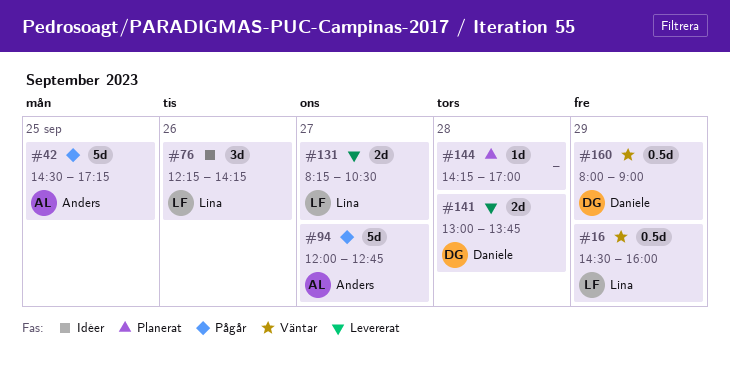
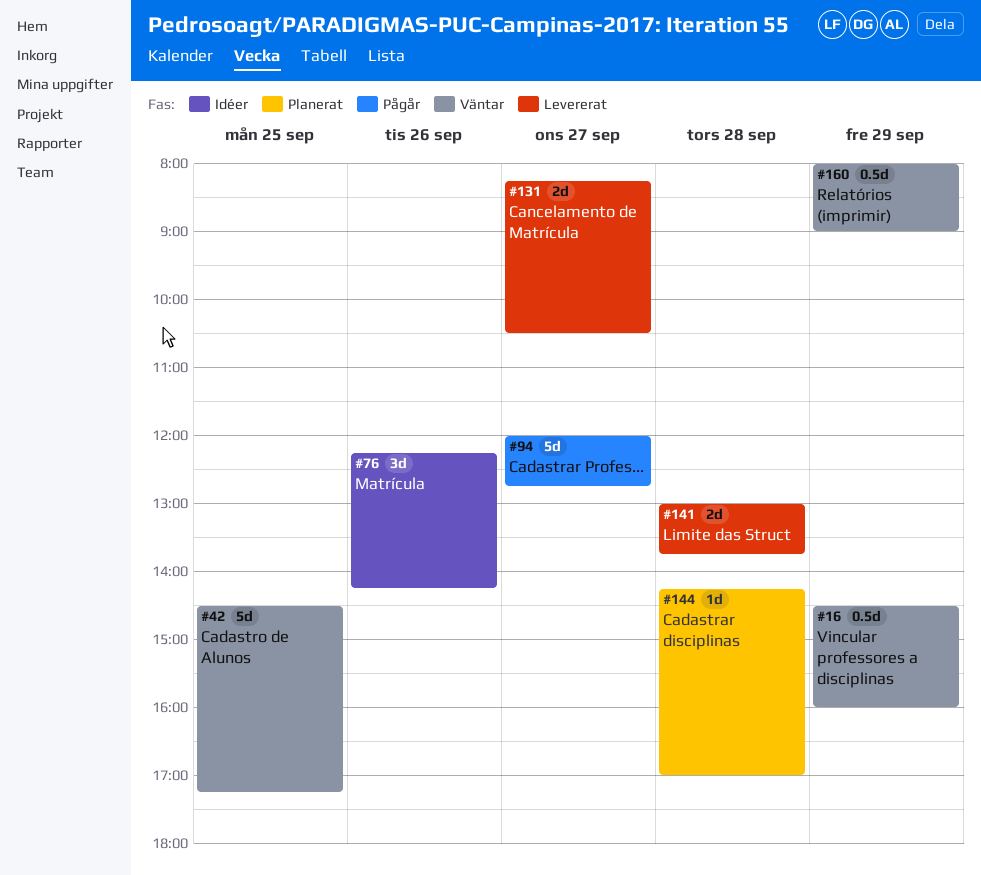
#42, status: Pågår -> Väntar

